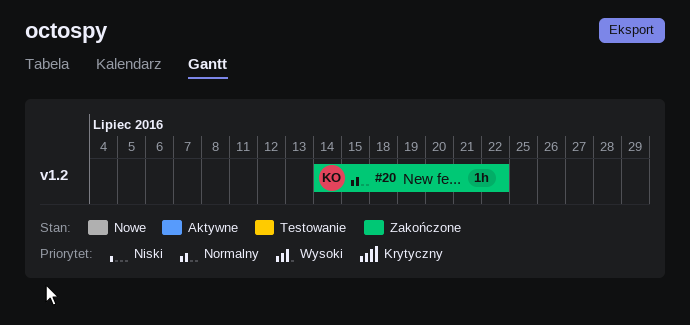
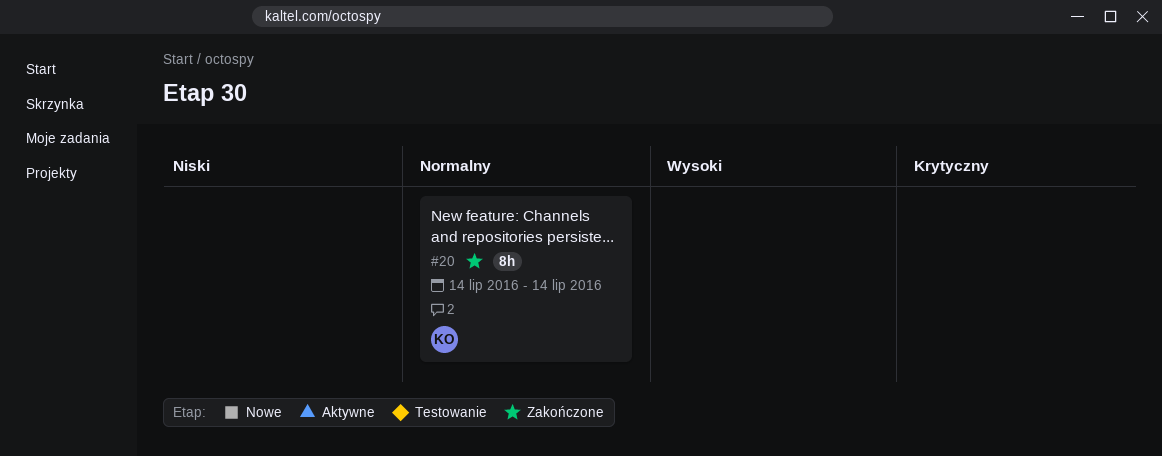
#20, estimate: 1h -> 8h
#20, due: Jul 22 -> Jul 14

